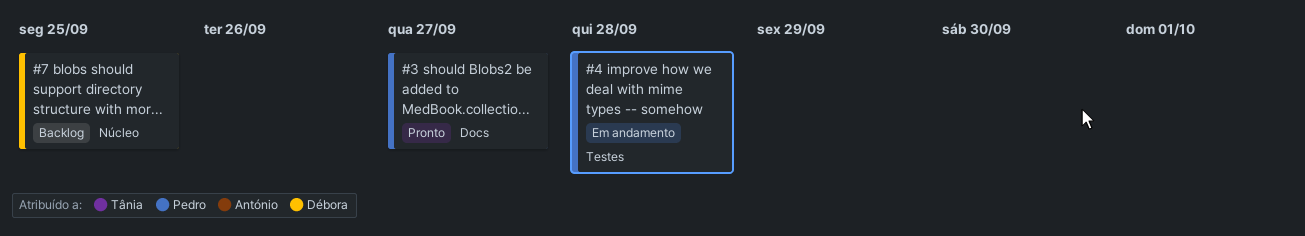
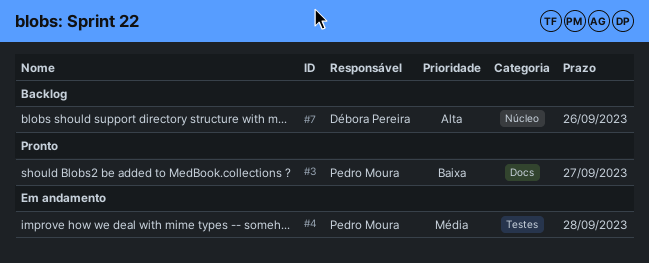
#7, due: Sep 25 -> Sep 26

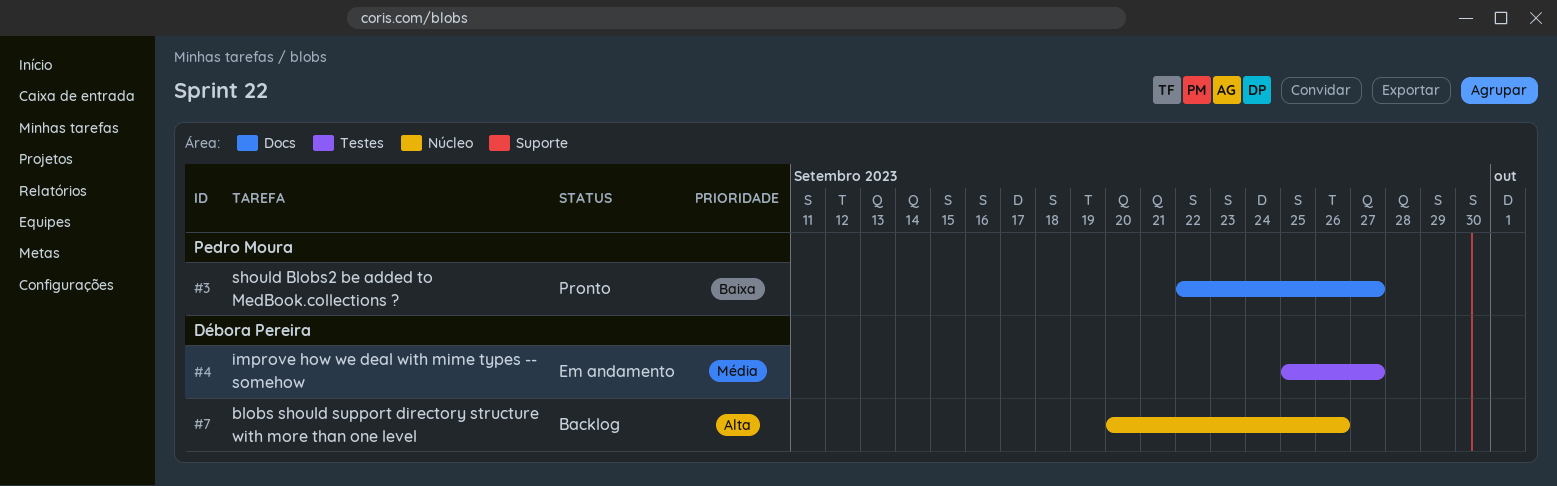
#4, owner: Pedro Moura -> Débora Pereira
#4, due: Sep 28 -> Sep 27

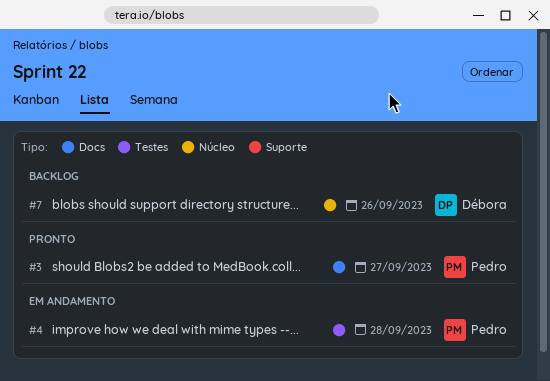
#4, owner: Débora Pereira -> Pedro Moura
#4, due: Sep 27 -> Sep 28

